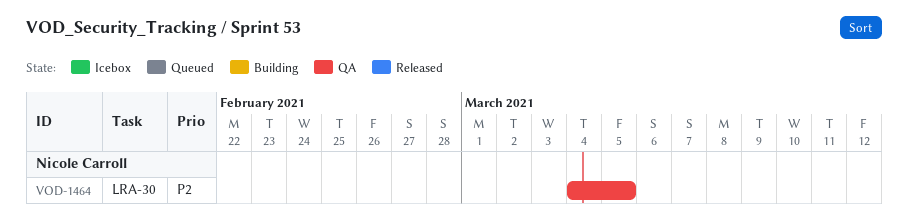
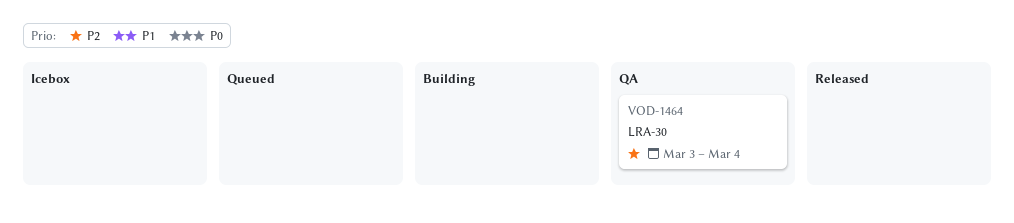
VOD-1464, start: Mar 4 -> Mar 3
VOD-1464, due: Mar 5 -> Mar 4

